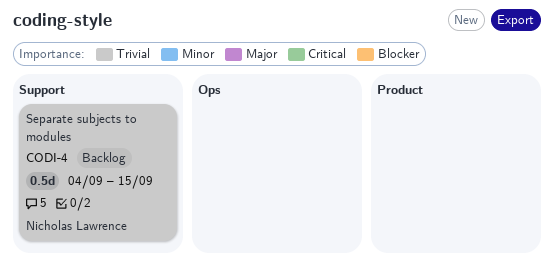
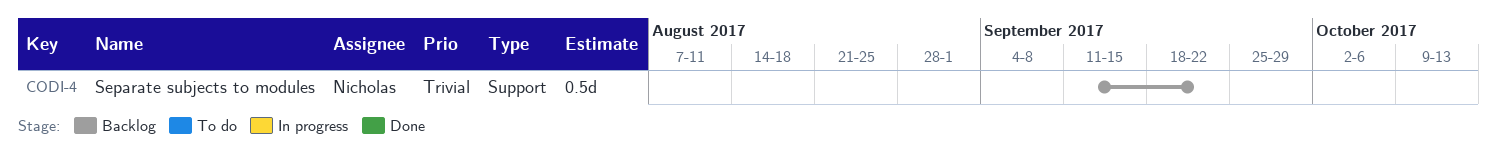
CODI-4, start: Sep 4 -> Sep 11
CODI-4, due: Sep 15 -> Sep 22

